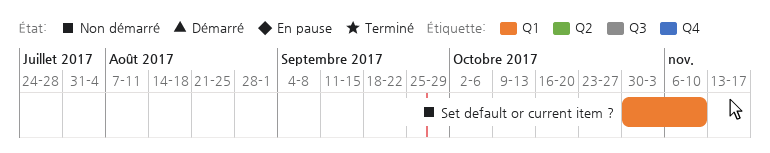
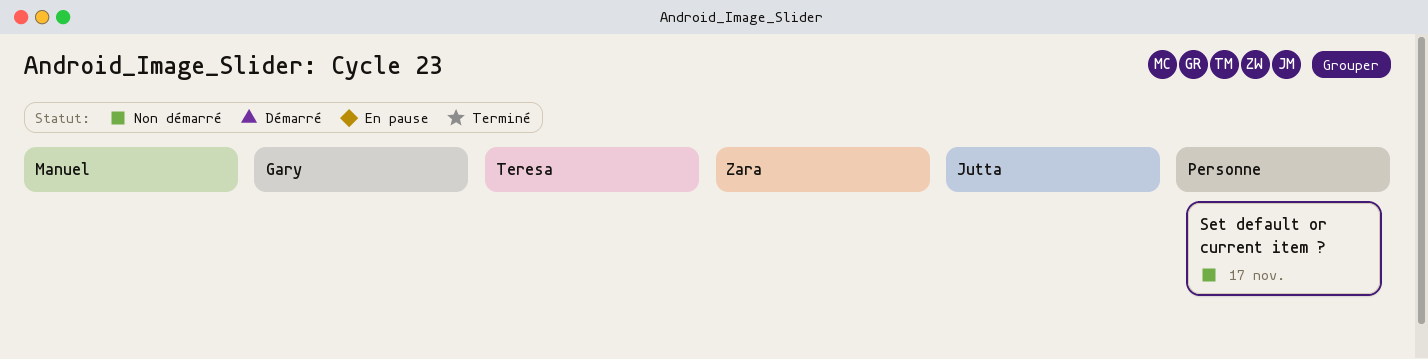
Set default or current item ?, due: Nov 10 -> Nov 17

